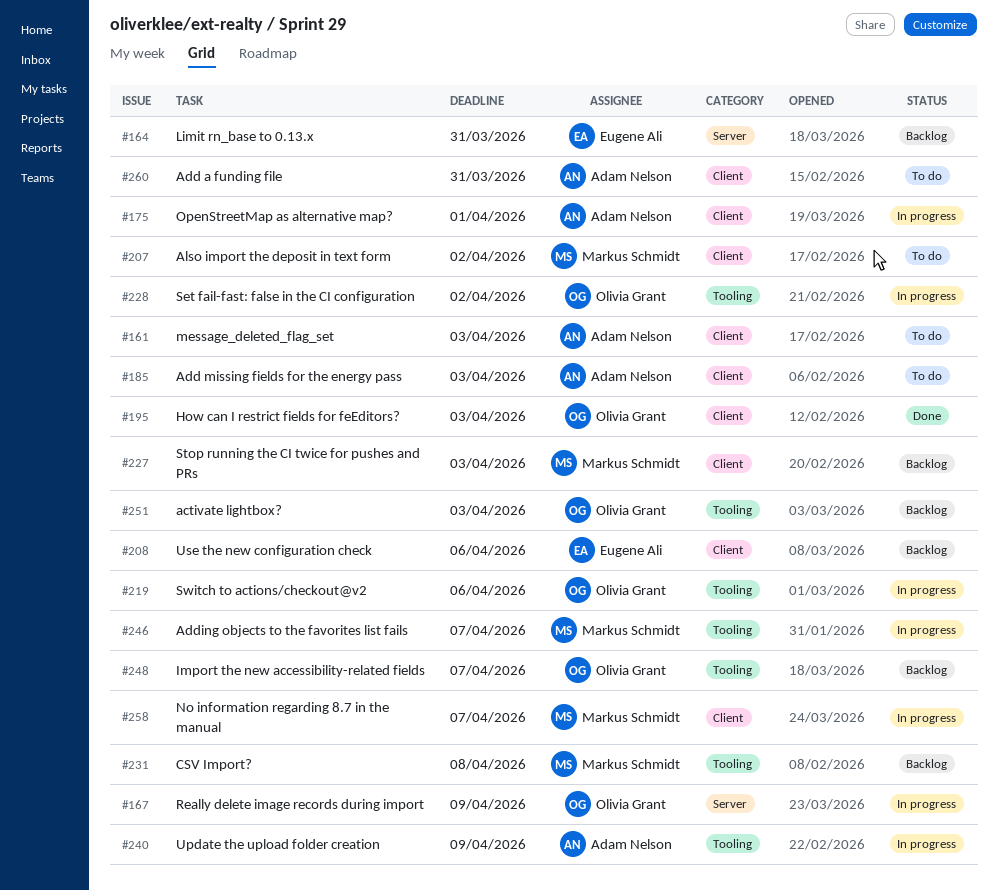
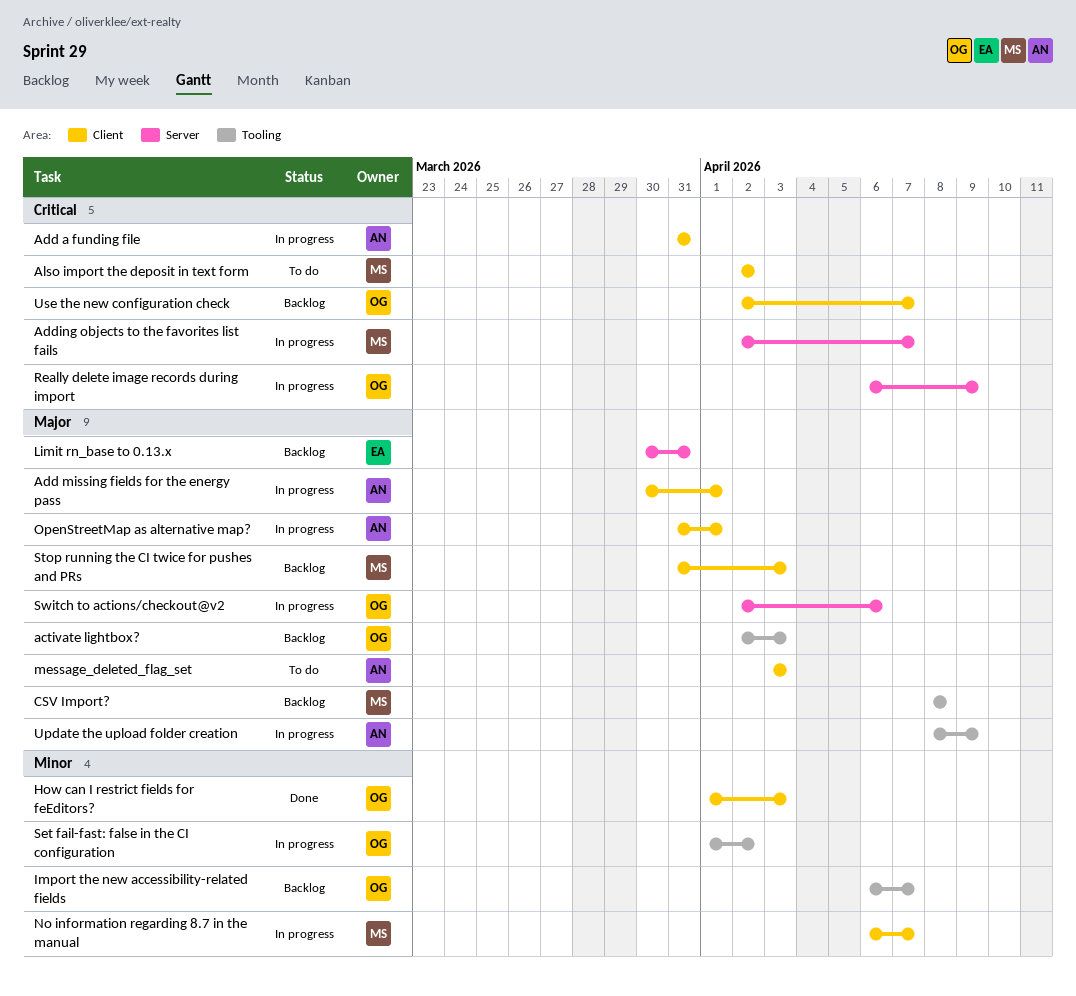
Add a funding file, status: To do -> In progress
Add missing fields for the energy pass, status: To do -> In progress
Add missing fields for the energy pass, due: Apr 3 -> Apr 1
Adding objects to the favorites list fails, label: Tooling -> Server
Switch to actions/checkout@v2, label: Tooling -> Server
Use the new configuration check, owner: Eugene Ali -> Olivia Grant
Use the new configuration check, due: Apr 6 -> Apr 7

